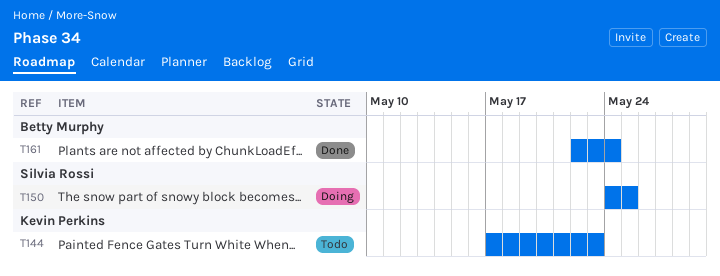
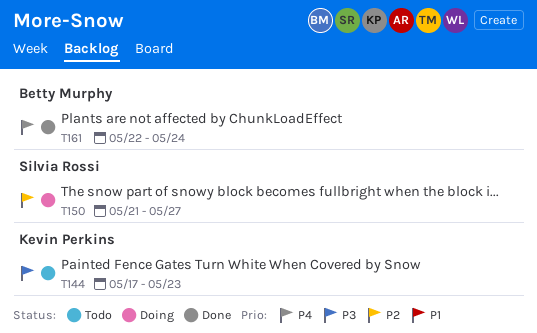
T150, start: May 24 -> May 21
T150, due: May 25 -> May 27

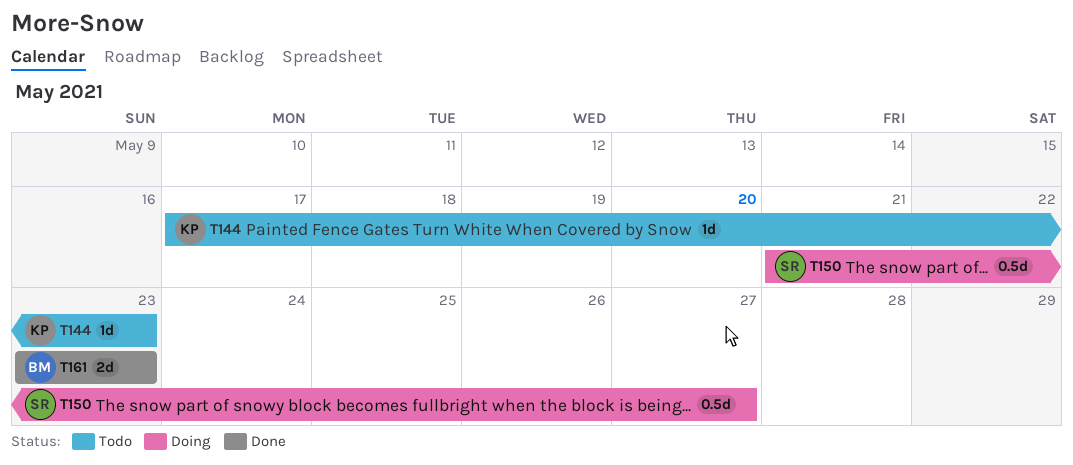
T161, start: May 22 -> May 23
T161, due: May 24 -> May 23

